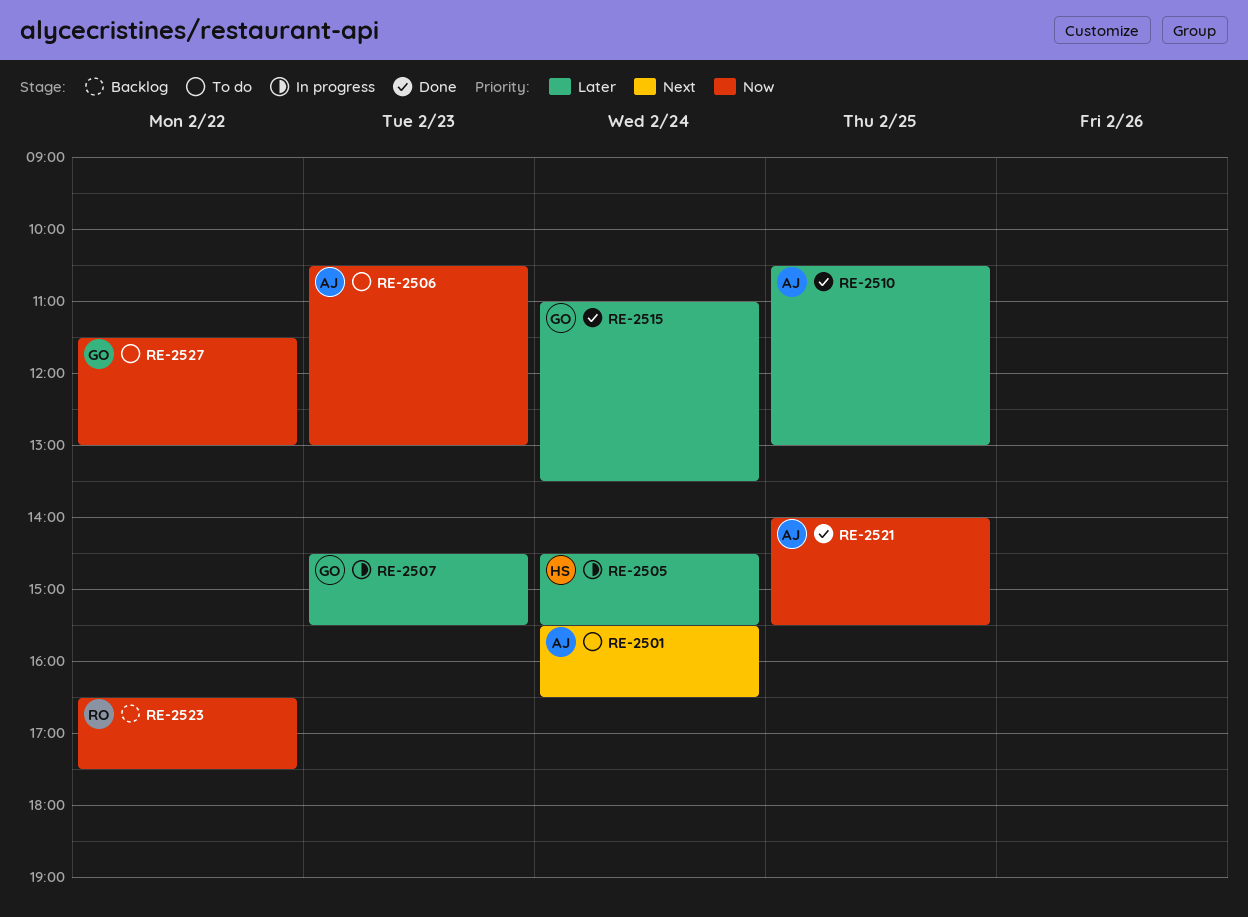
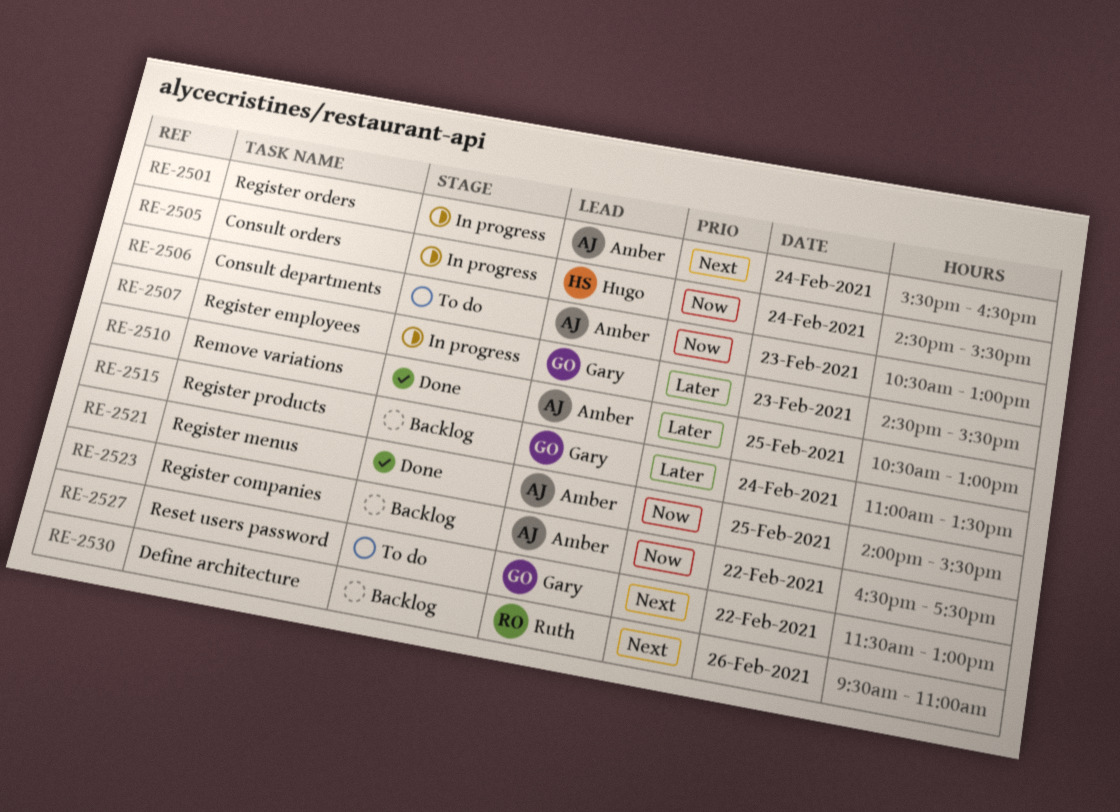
RE-2501, status: To do -> In progress
RE-2505, priority: Later -> Now
RE-2515, status: Done -> Backlog
RE-2523, owner: Ruth -> Amber
RE-2527, priority: Now -> Next
RE-2530: none -> present

